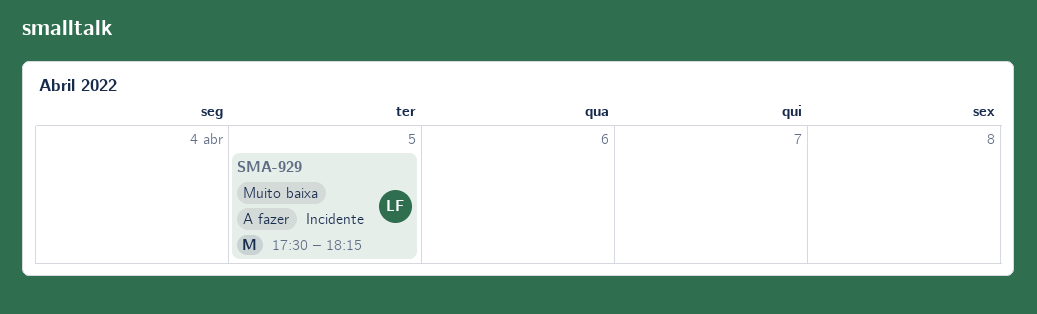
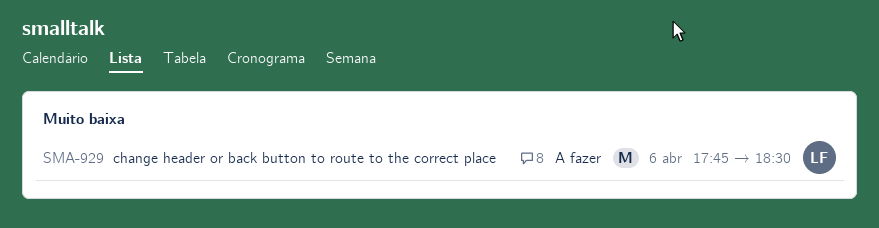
SMA-929, day: Apr 5 -> Apr 6
SMA-929, begins: 17:30 -> 17:45
SMA-929, ends: 18:15 -> 18:30

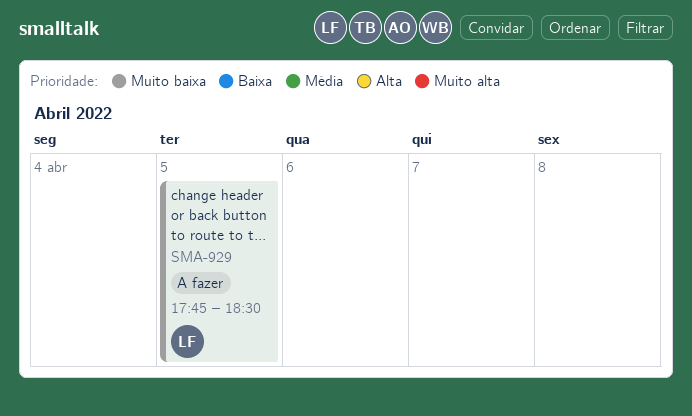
SMA-929, day: Apr 6 -> Apr 5

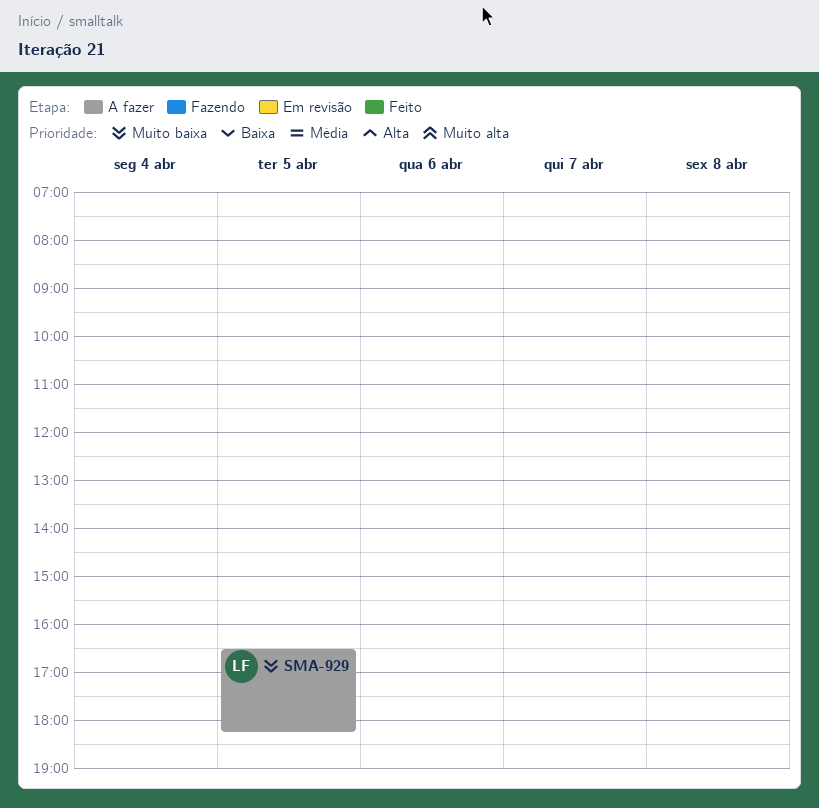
SMA-929, begins: 17:45 -> 16:30
SMA-929, ends: 18:30 -> 18:15

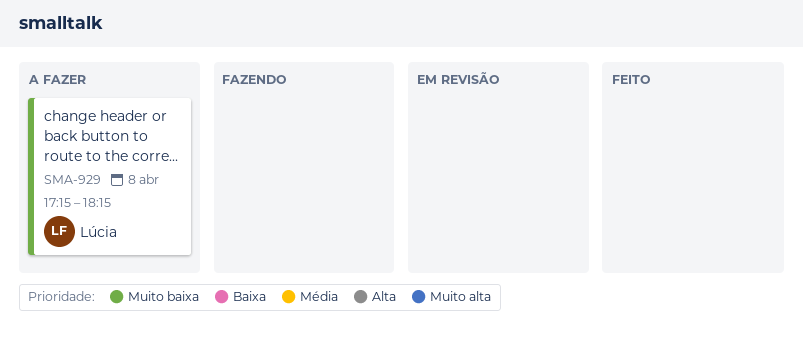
SMA-929, day: Apr 5 -> Apr 8
SMA-929, begins: 16:30 -> 17:15

